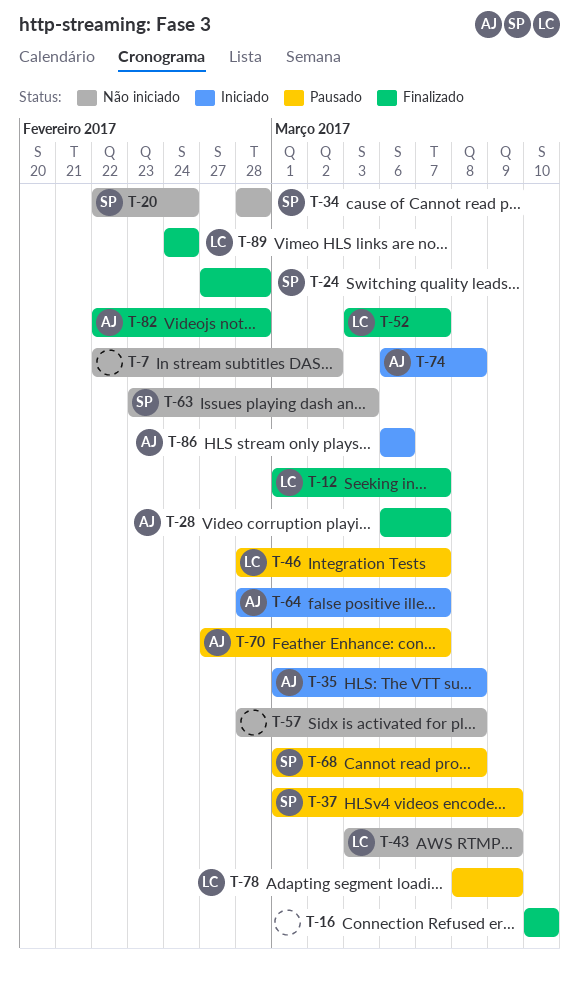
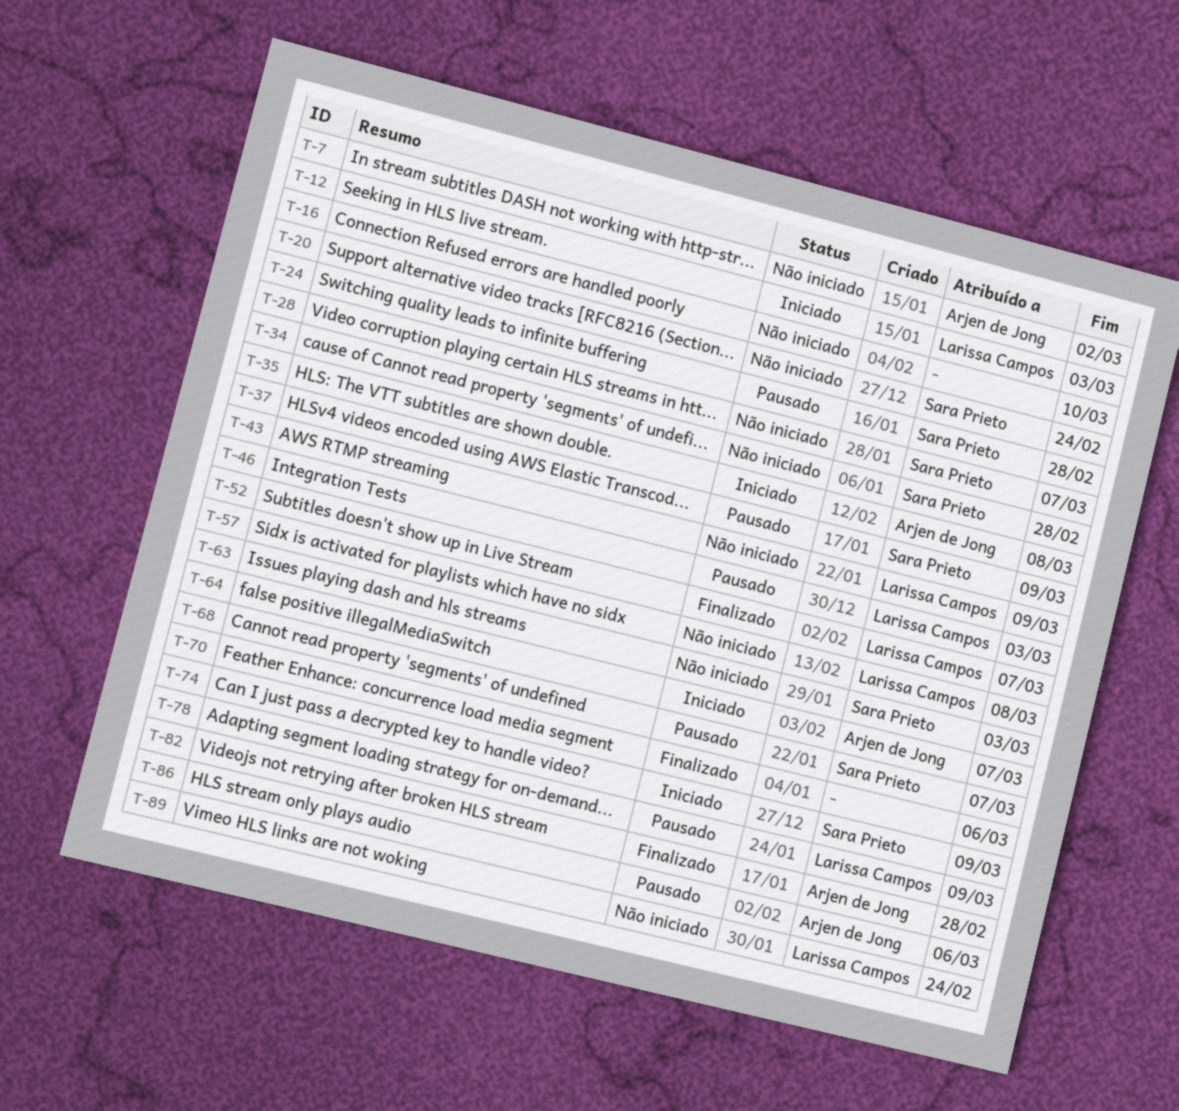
T-7, owner: none -> Arjen de Jong
T-12, status: Finalizado -> Iniciado
T-12, due: Mar 7 -> Mar 3
T-16, status: Finalizado -> Não iniciado
T-24, status: Finalizado -> Pausado
T-28, status: Finalizado -> Não iniciado
T-28, owner: Arjen de Jong -> Sara Prieto
T-46, due: Mar 7 -> Mar 3
T-57, owner: none -> Larissa Campos
T-68, due: Mar 8 -> Mar 7
T-70, status: Pausado -> Finalizado
T-70, owner: Arjen de Jong -> none
T-70, due: Mar 7 -> Mar 6
T-74, owner: Arjen de Jong -> Sara Prieto
T-74, due: Mar 8 -> Mar 9
T-86, status: Iniciado -> Pausado
T-89, status: Finalizado -> Não iniciado

